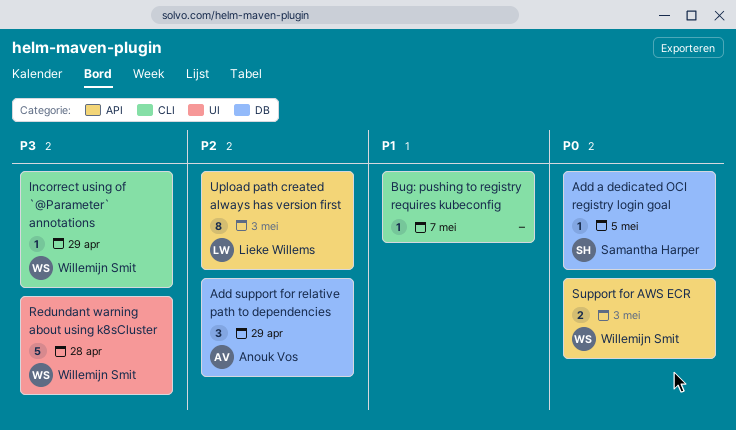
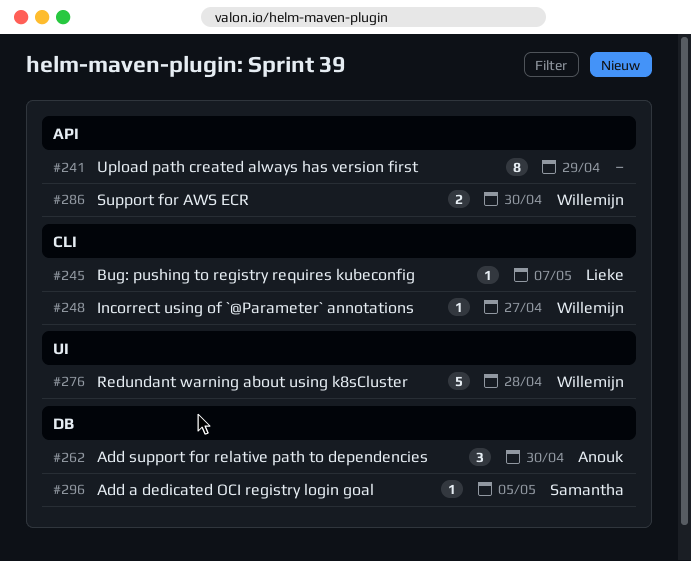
Add support for relative path to dependencies, due: Apr 29 -> Apr 30
Bug: pushing to registry requires kubeconfig, owner: none -> Lieke Willems
Incorrect using of `@Parameter` annotations, due: Apr 29 -> Apr 27
Support for AWS ECR, due: May 3 -> Apr 30
Upload path created always has version first, owner: Lieke Willems -> none
Upload path created always has version first, due: May 3 -> Apr 29

